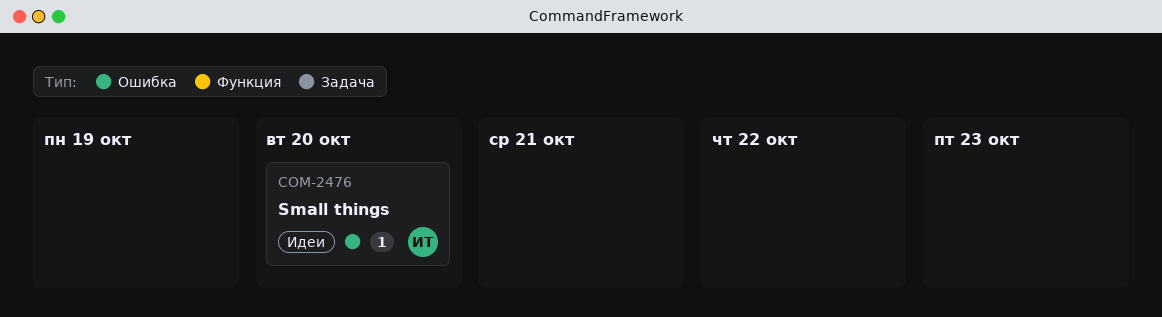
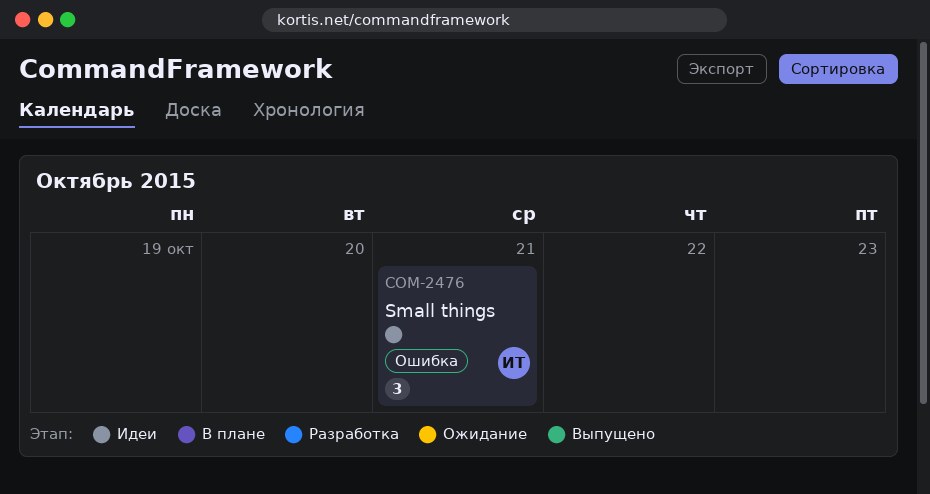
COM-2476, estimate: 1 -> 3
COM-2476, due: Oct 20 -> Oct 21

